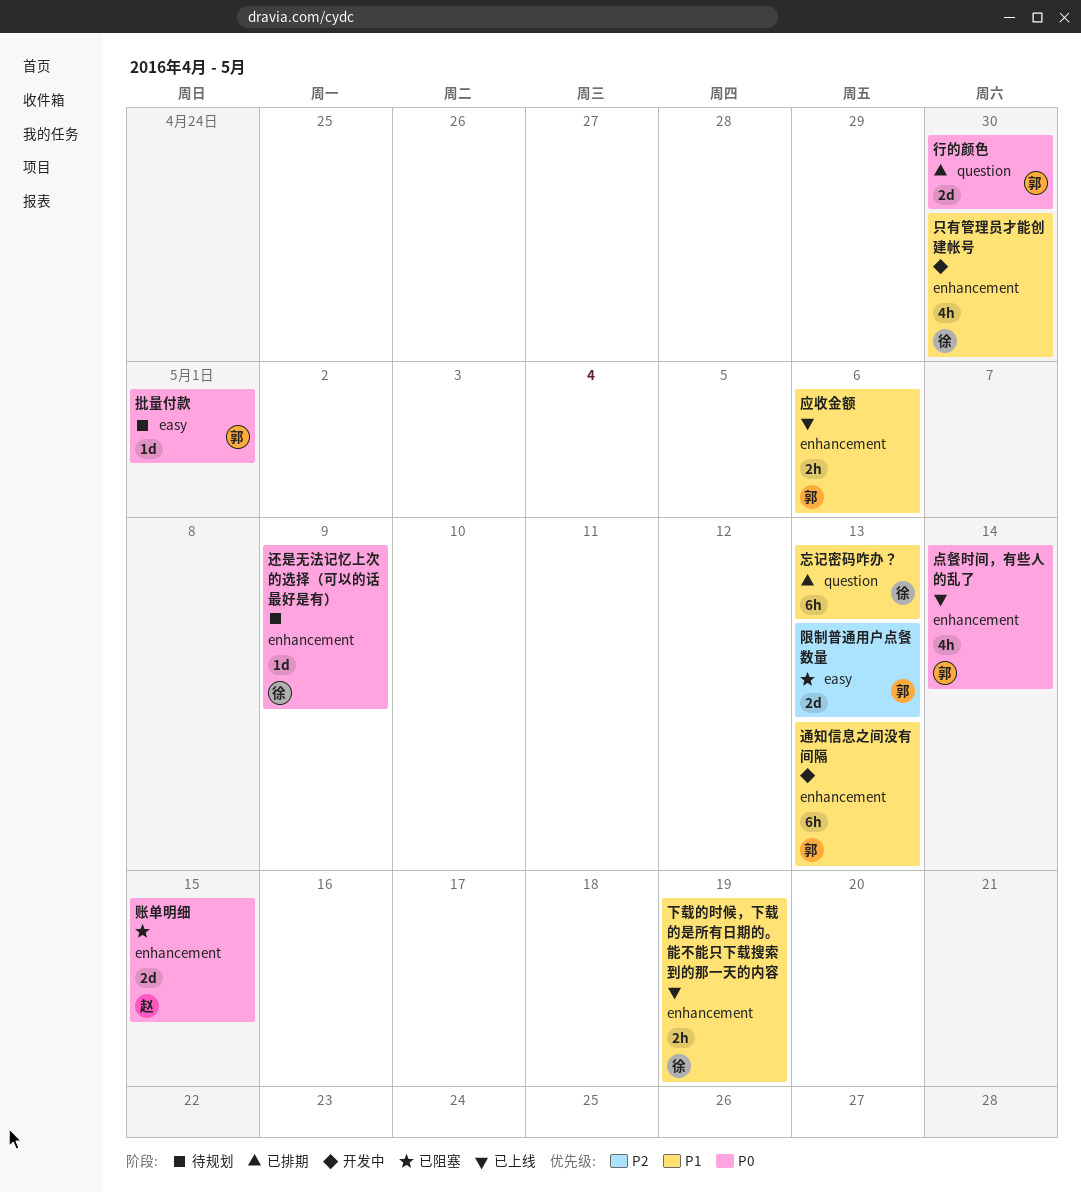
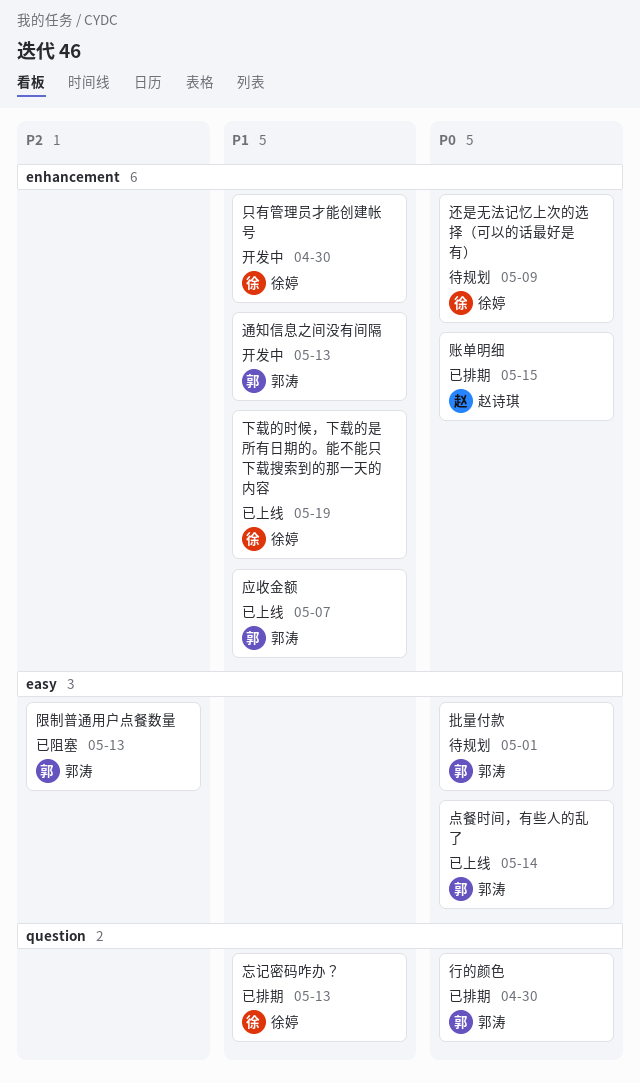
应收金额, due: May 6 -> May 7
点餐时间，有些人的乱了, label: enhancement -> easy
账单明细, status: 已阻塞 -> 已排期

